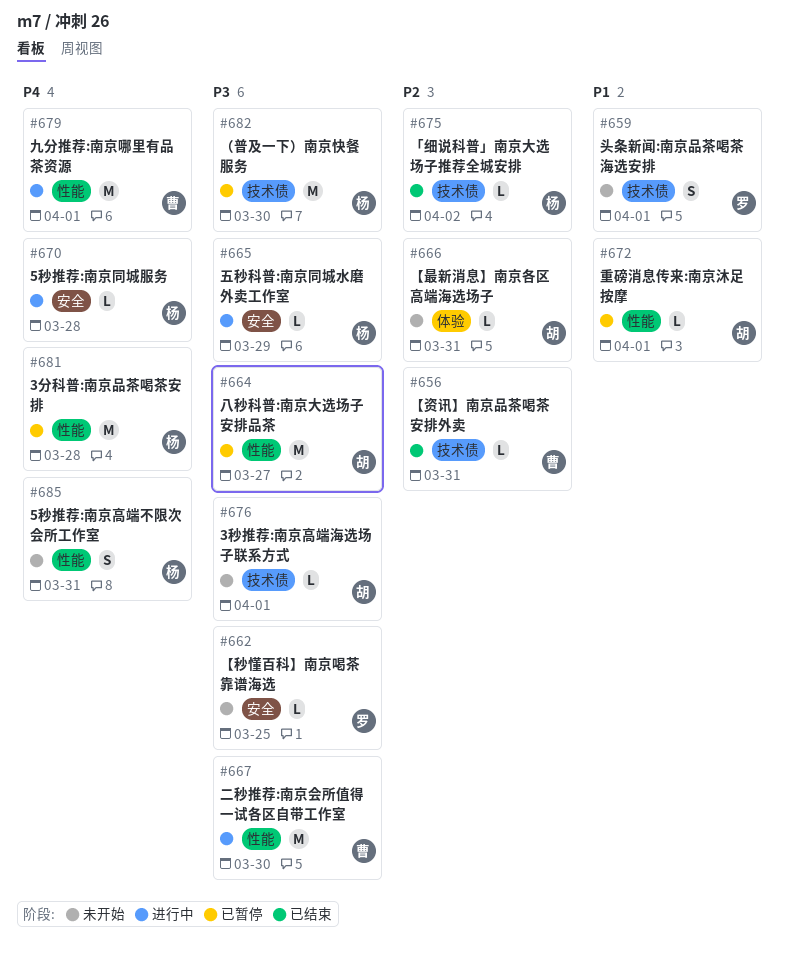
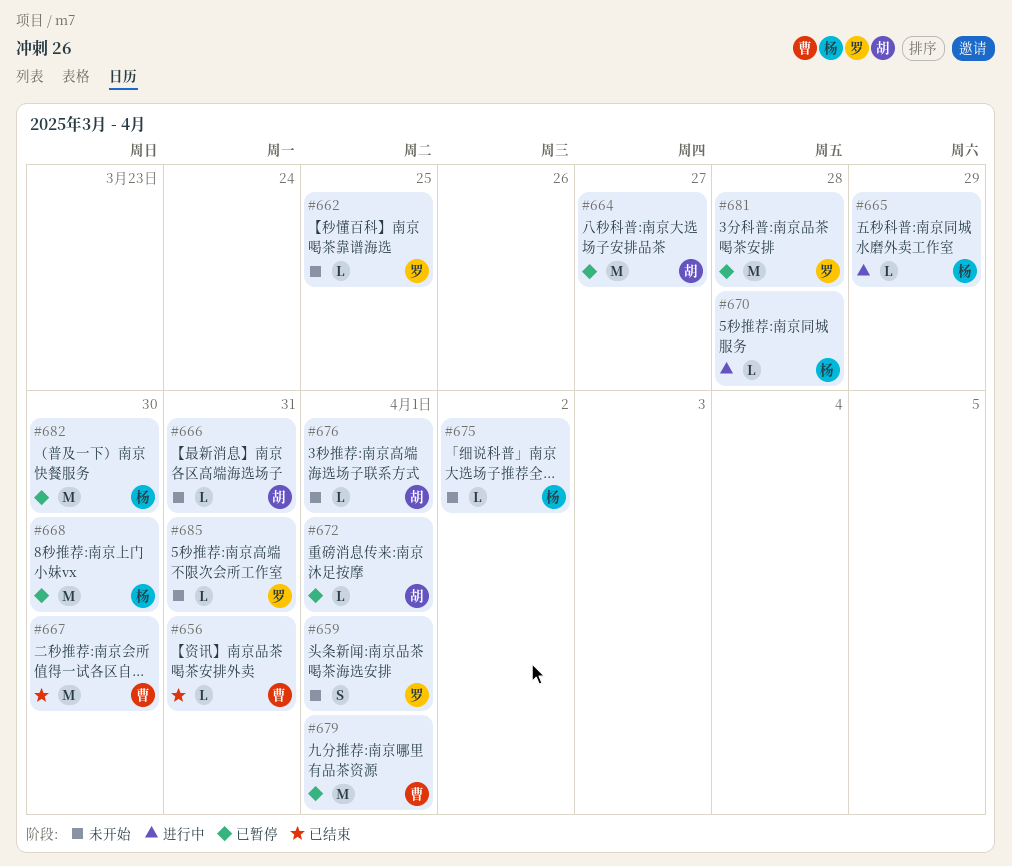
#667, status: 进行中 -> 已结束
#668: none -> present
#675, status: 已结束 -> 未开始
#679, status: 进行中 -> 已暂停
#681, owner: 杨 -> 罗
#685, owner: 杨 -> 罗
#685, estimate: S -> L

